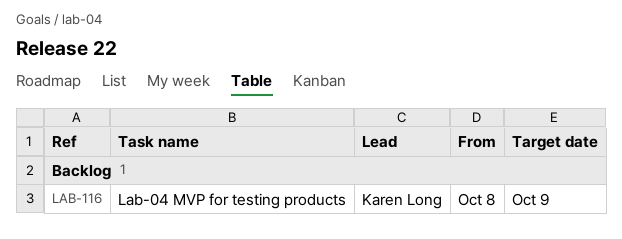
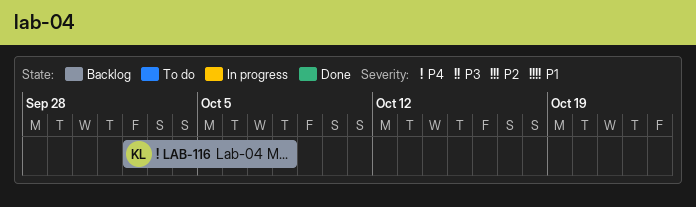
LAB-116, start: Oct 8 -> Oct 2
LAB-116, due: Oct 9 -> Oct 8

